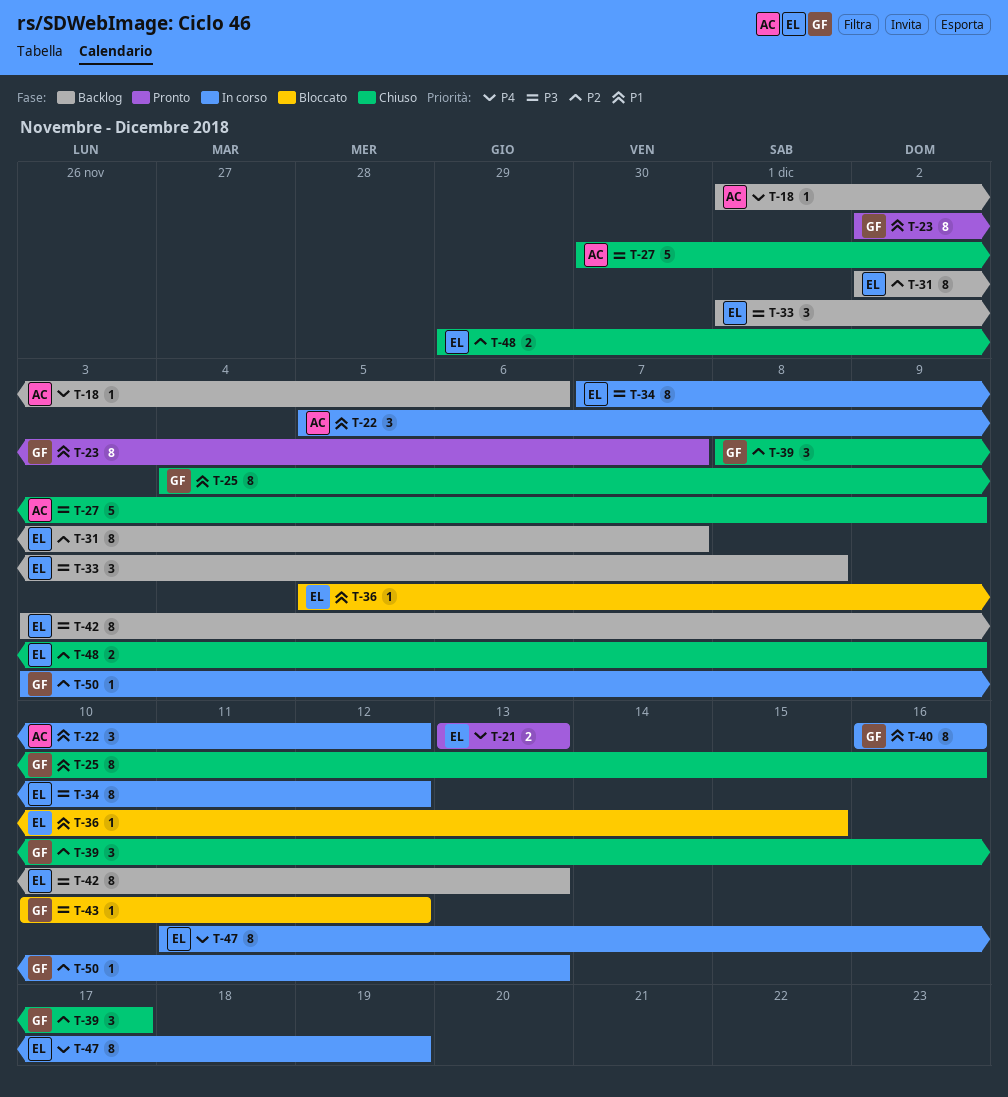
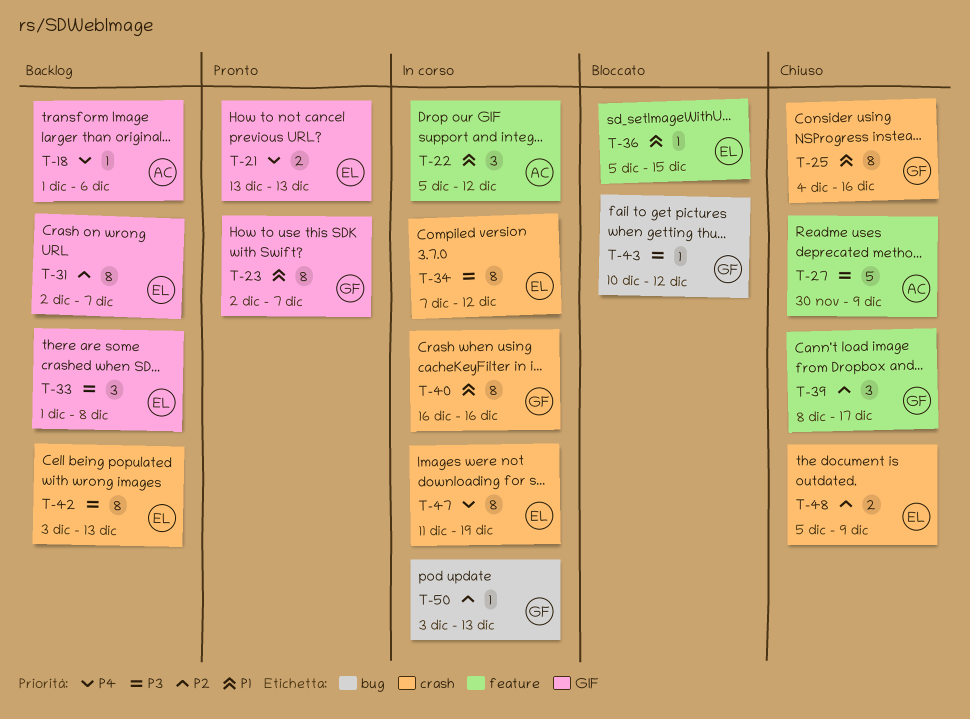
T-48, start: Nov 29 -> Dec 5

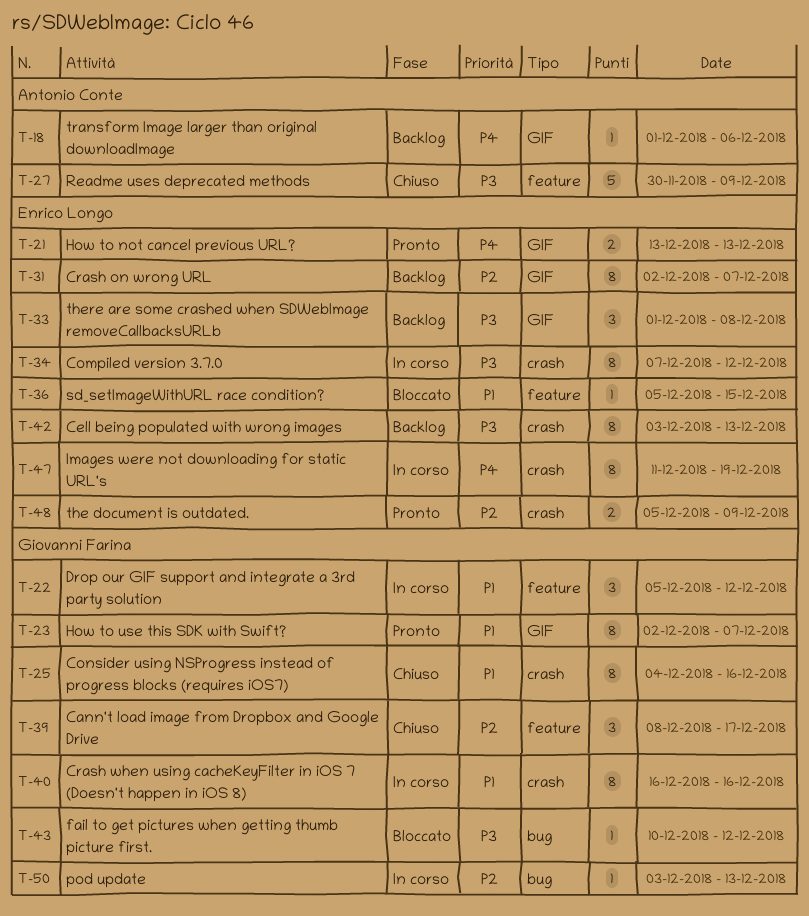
T-22, owner: Antonio Conte -> Giovanni Farina
T-48, status: Chiuso -> Pronto

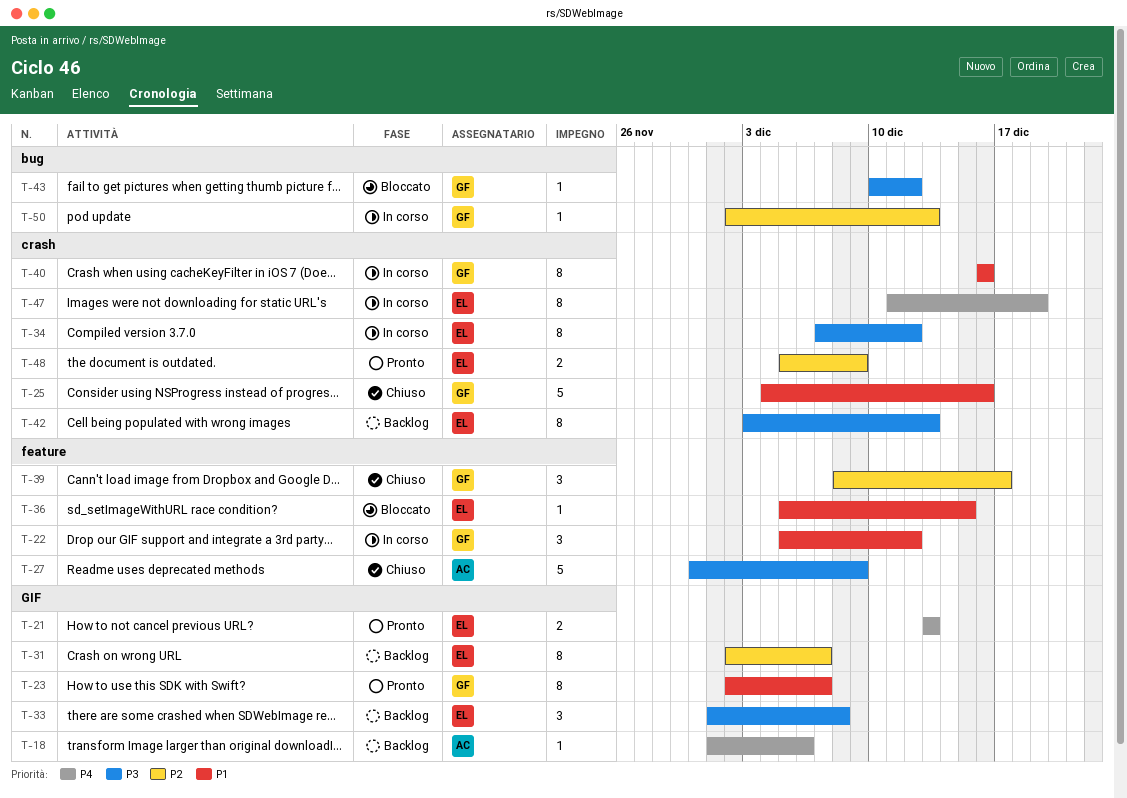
T-25, estimate: 8 -> 5
T-50, start: Dec 3 -> Dec 2

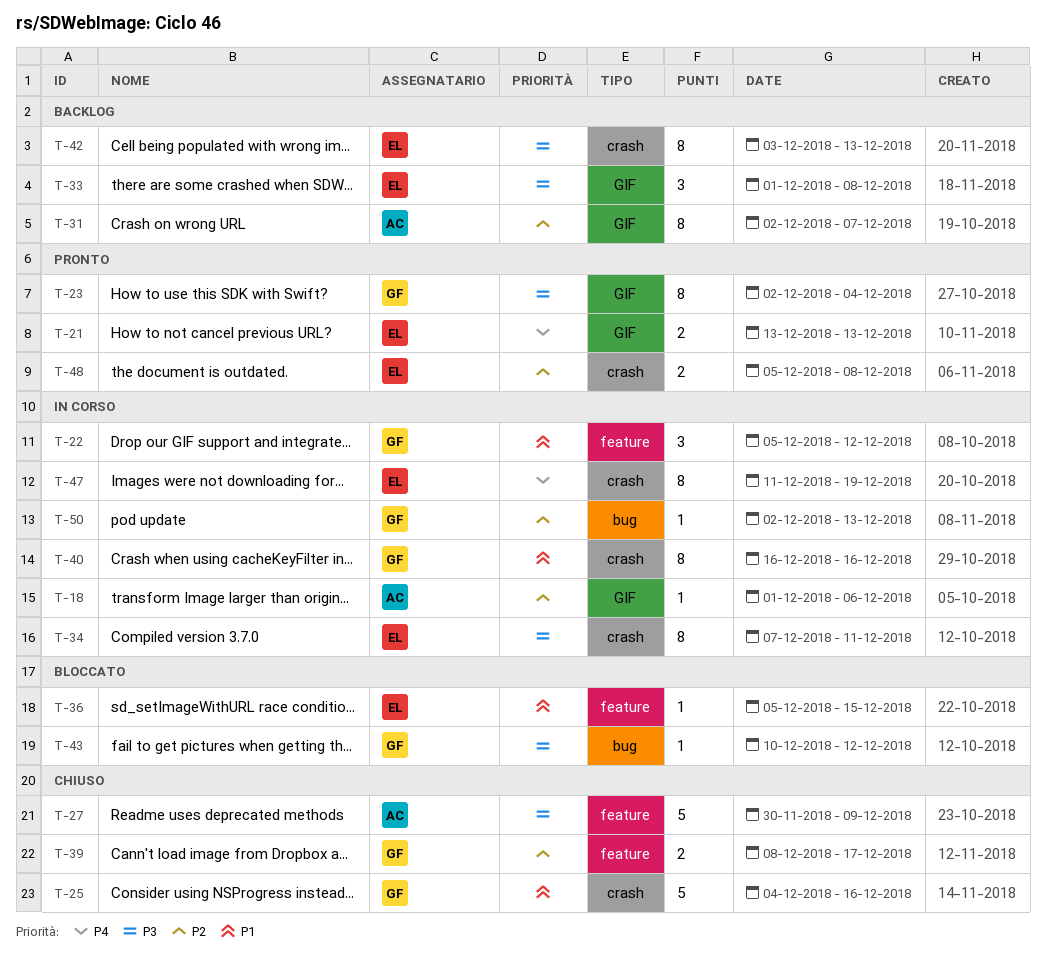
T-18, status: Backlog -> In corso
T-18, priority: P4 -> P2
T-23, priority: P1 -> P3
T-23, due: Dec 7 -> Dec 4
T-31, owner: EL -> AC
T-34, due: Dec 12 -> Dec 11
T-39, estimate: 3 -> 2
T-48, due: Dec 9 -> Dec 8

